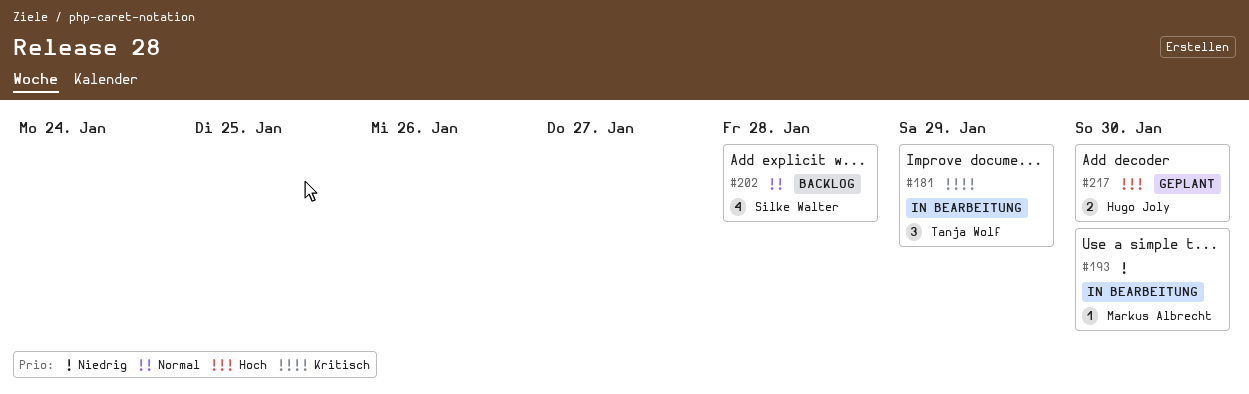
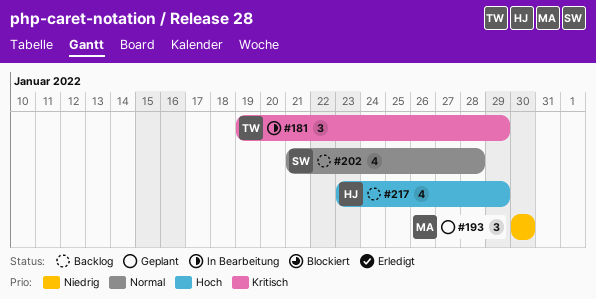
#193, status: In Bearbeitung -> Geplant
#193, estimate: 1 -> 3
#217, status: Geplant -> Backlog
#217, estimate: 2 -> 4
#217, due: Jan 30 -> Jan 29

